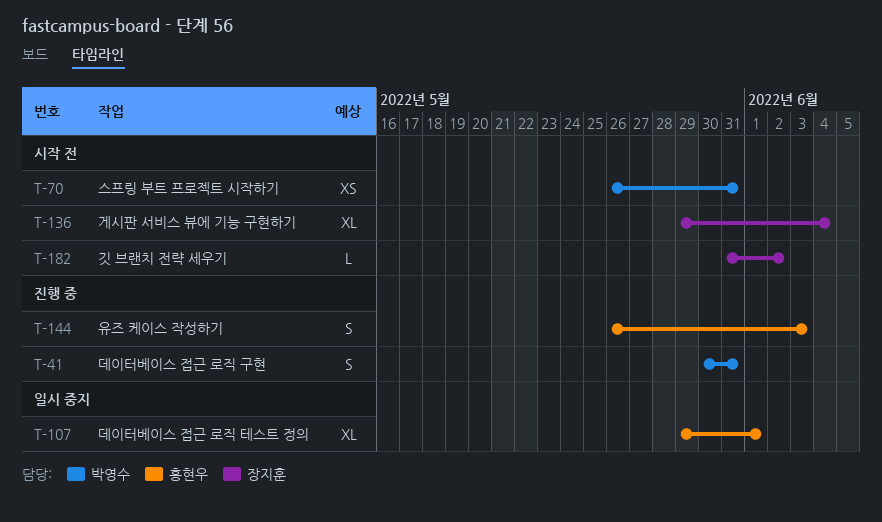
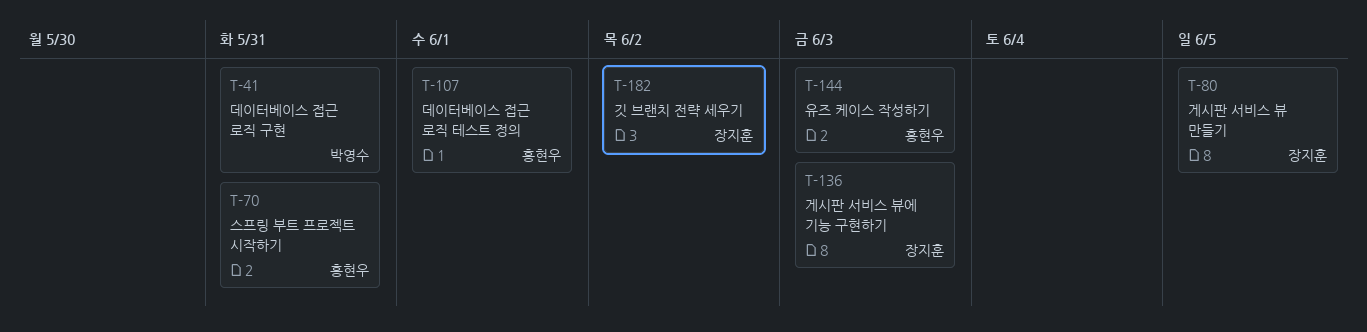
T-70, owner: 박영수 -> 홍현우
T-80: none -> present
T-136, due: Jun 4 -> Jun 3

